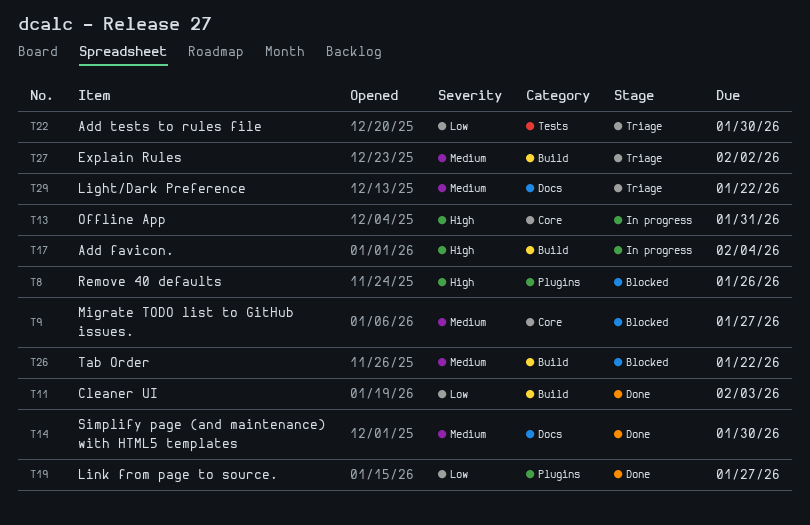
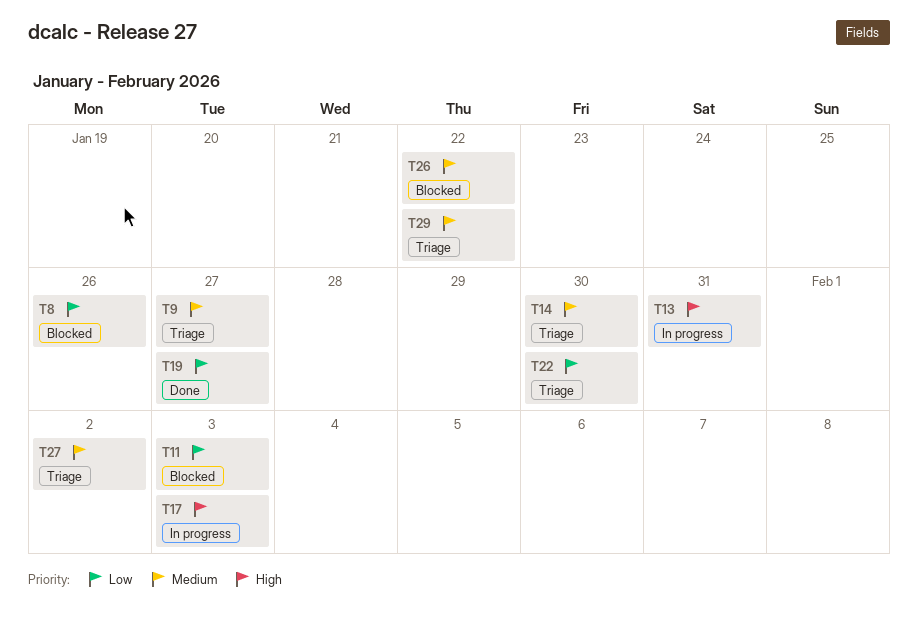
T8, priority: High -> Low
T9, status: Blocked -> Triage
T11, status: Done -> Blocked
T14, status: Done -> Triage
T17, due: Feb 4 -> Feb 3

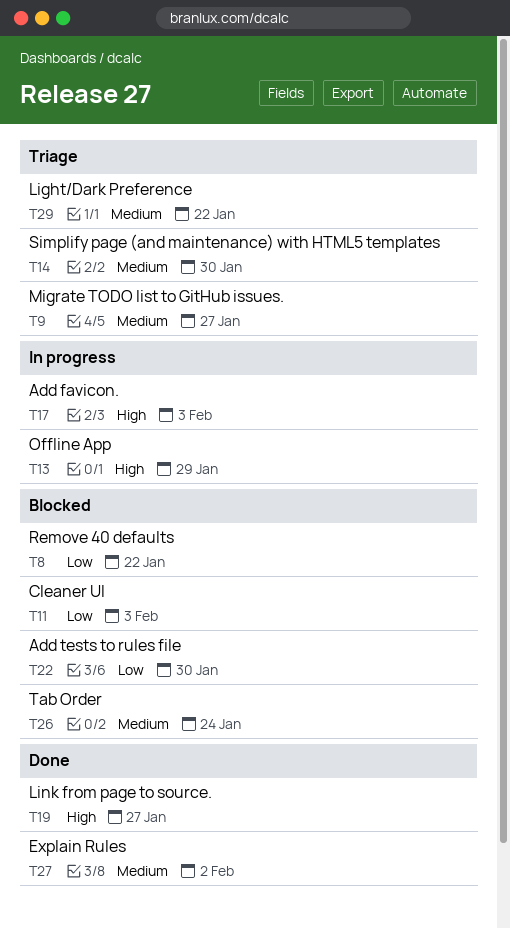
T8, due: Jan 26 -> Jan 22
T13, due: Jan 31 -> Jan 29
T19, priority: Low -> High
T22, status: Triage -> Blocked
T26, due: Jan 22 -> Jan 24
T27, status: Triage -> Done

